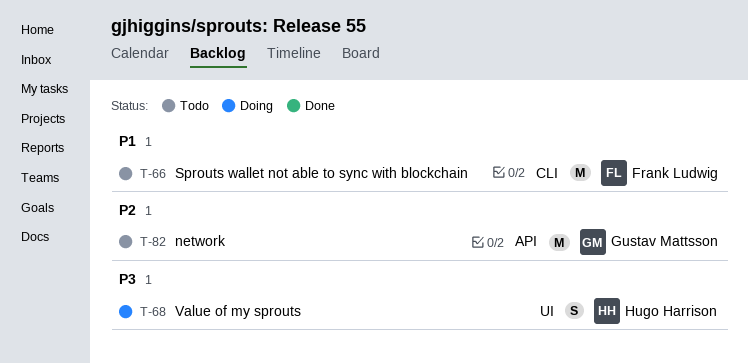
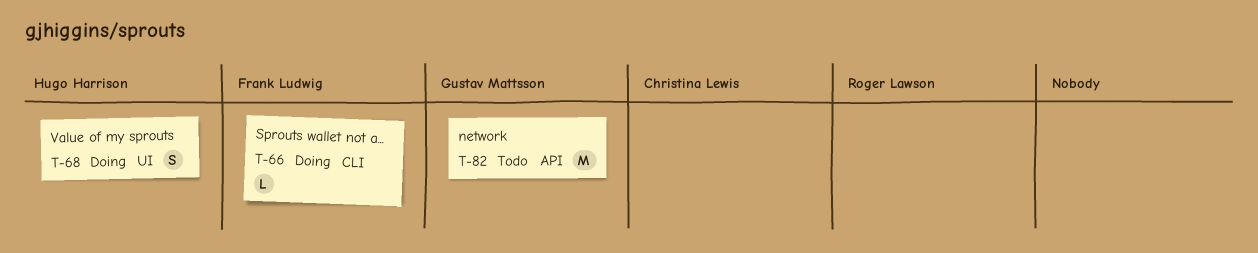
T-66, status: Todo -> Doing
T-66, estimate: M -> L

